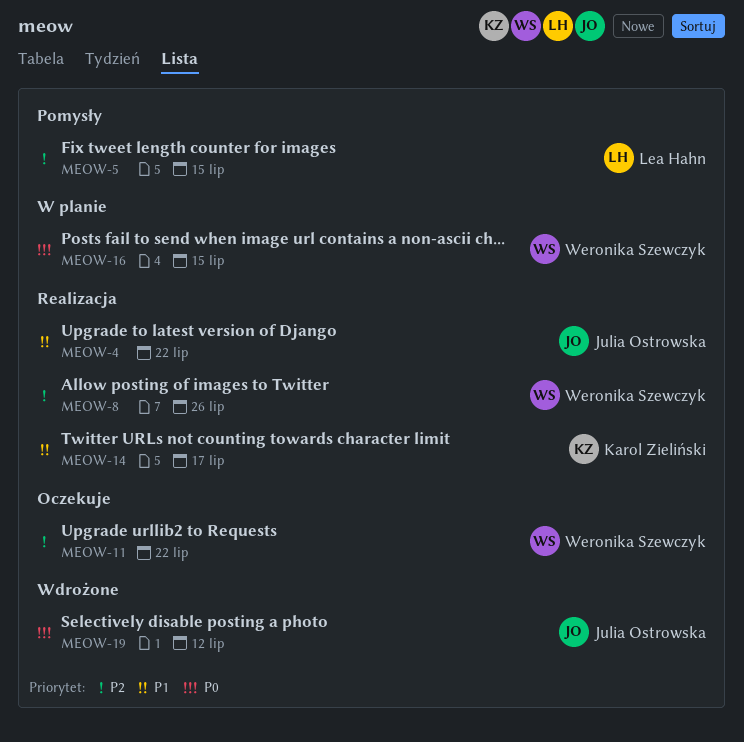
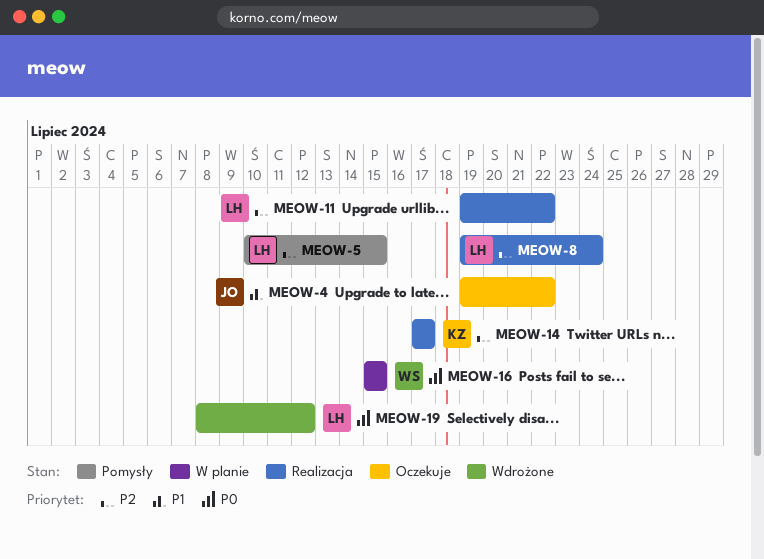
MEOW-4, status: Realizacja -> Oczekuje
MEOW-8, owner: Weronika Szewczyk -> Lea Hahn
MEOW-8, due: Jul 26 -> Jul 24
MEOW-11, status: Oczekuje -> Realizacja
MEOW-11, owner: Weronika Szewczyk -> Lea Hahn
MEOW-14, priority: P1 -> P2
MEOW-19, owner: Julia Ostrowska -> Lea Hahn

